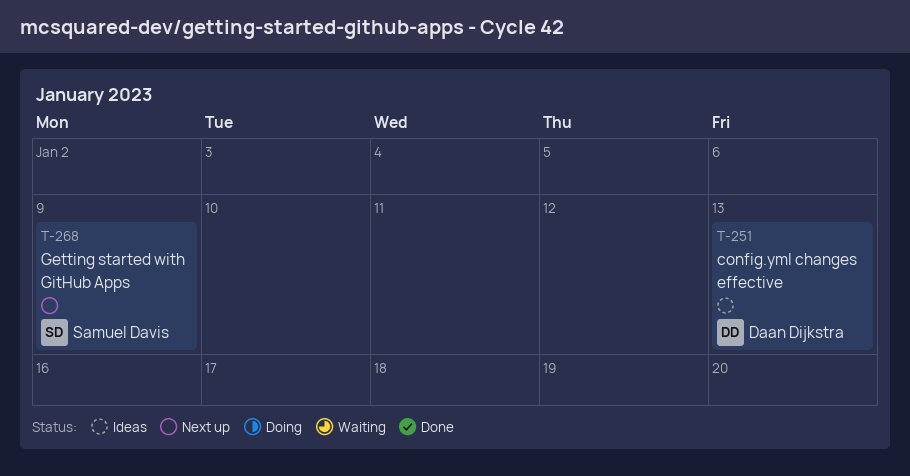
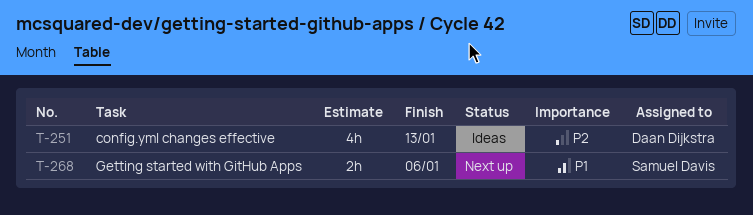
T-268, due: Jan 9 -> Jan 6

